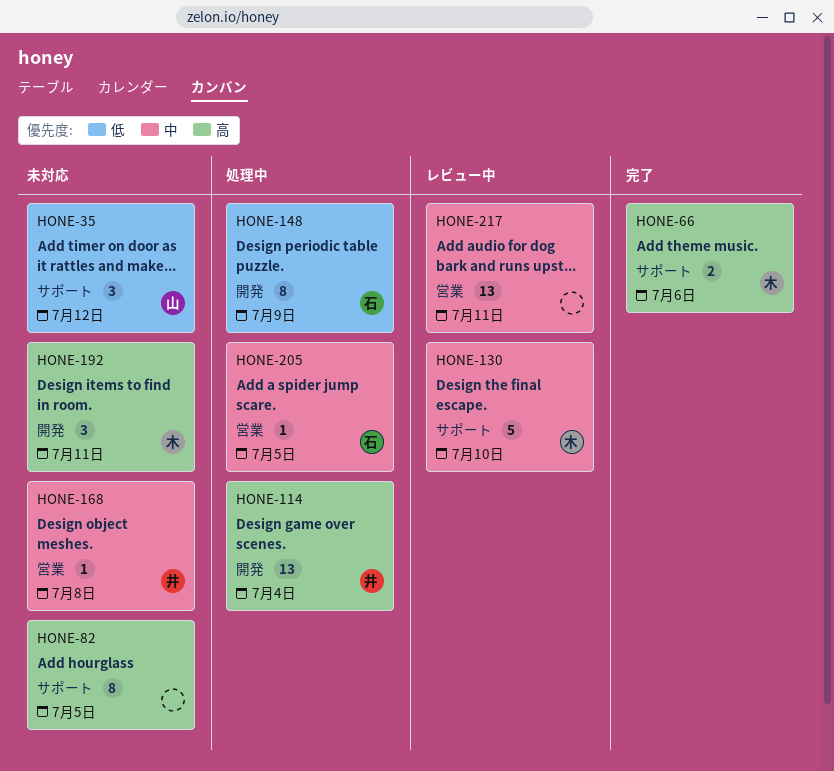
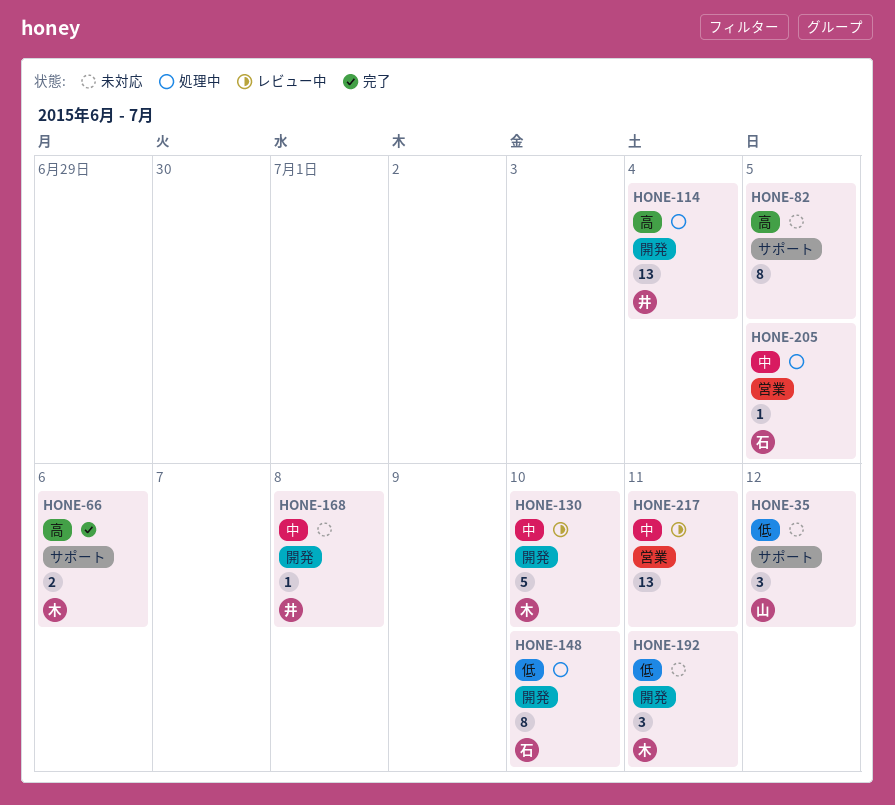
HONE-130, label: サポート -> 開発
HONE-148, due: Jul 9 -> Jul 10
HONE-168, label: 営業 -> 開発
HONE-192, priority: 高 -> 低

